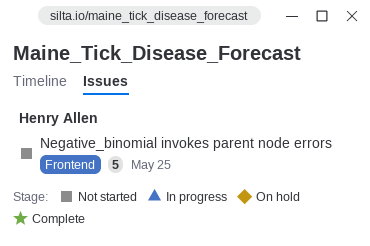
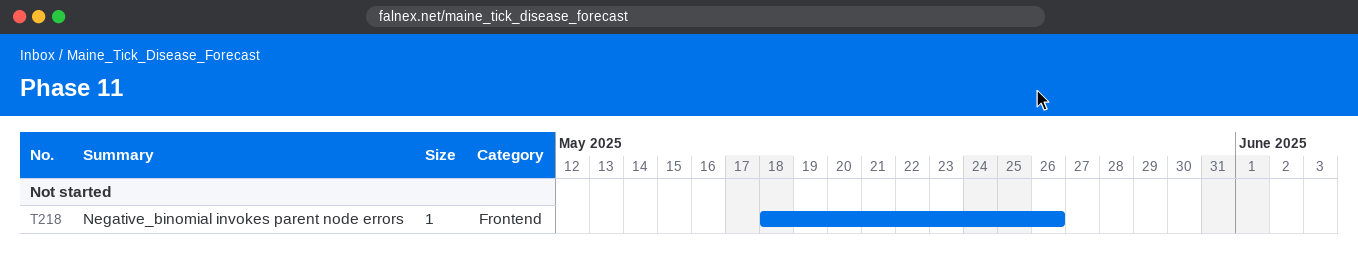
Negative_binomial invokes parent node errors, estimate: 5 -> 1
Negative_binomial invokes parent node errors, due: May 25 -> May 26

